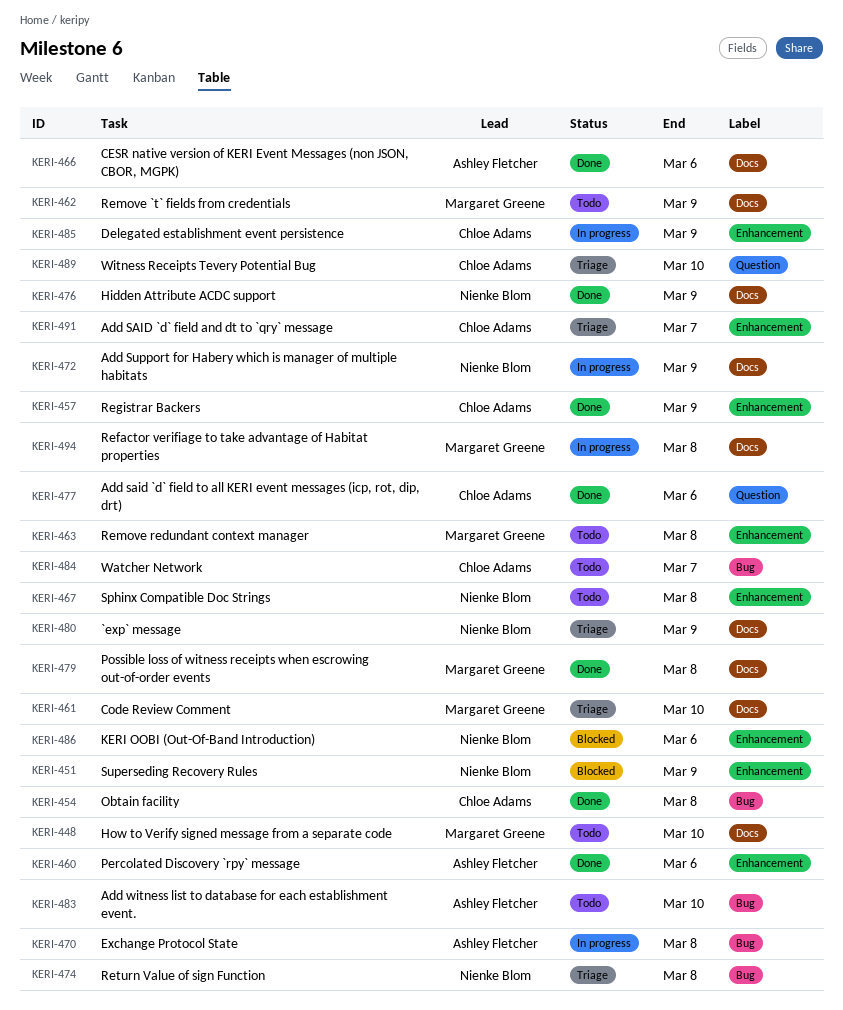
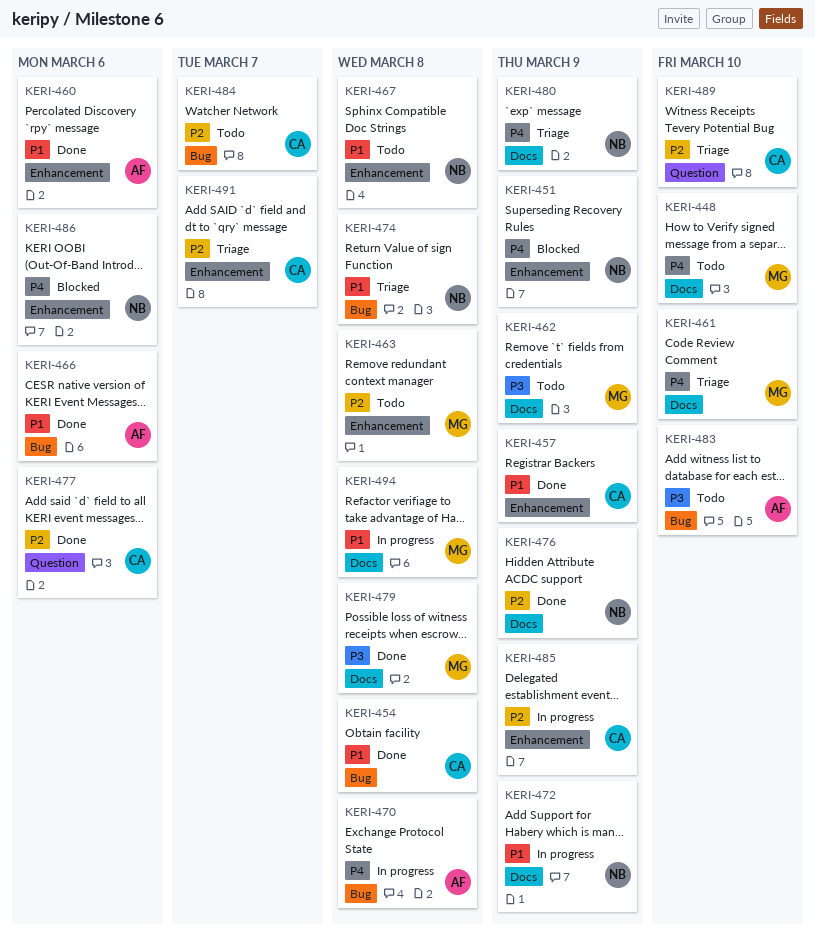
KERI-466, label: Docs -> Bug

